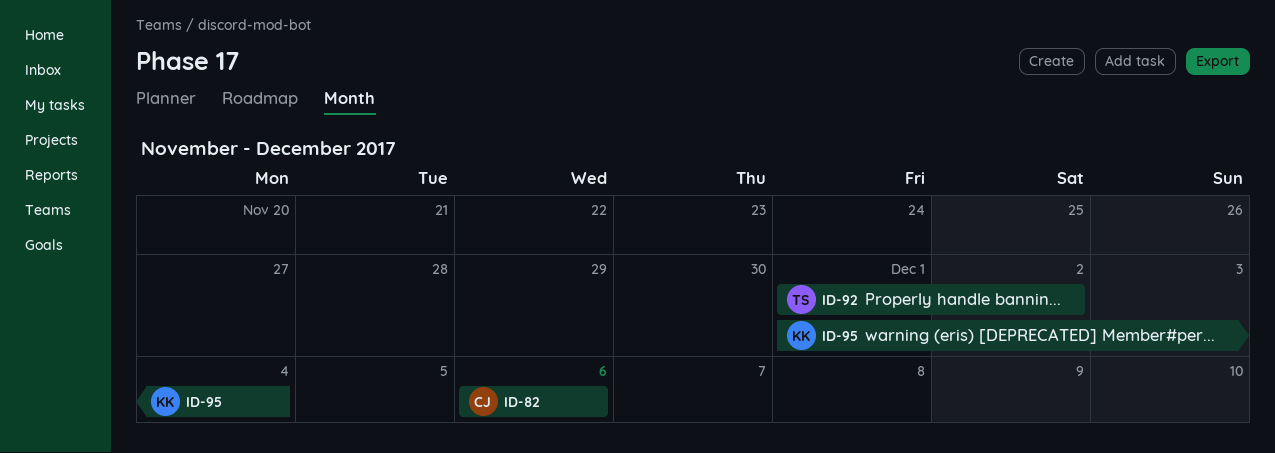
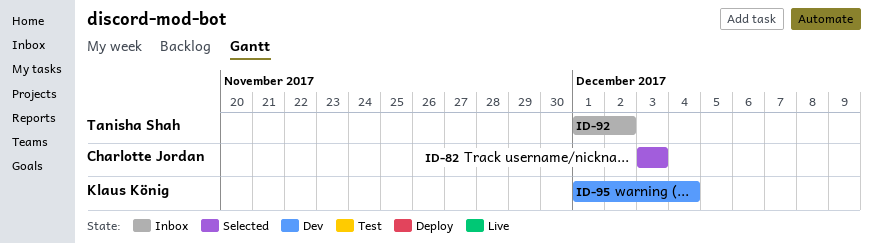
ID-82, start: Dec 6 -> Dec 3
ID-82, due: Dec 6 -> Dec 3

